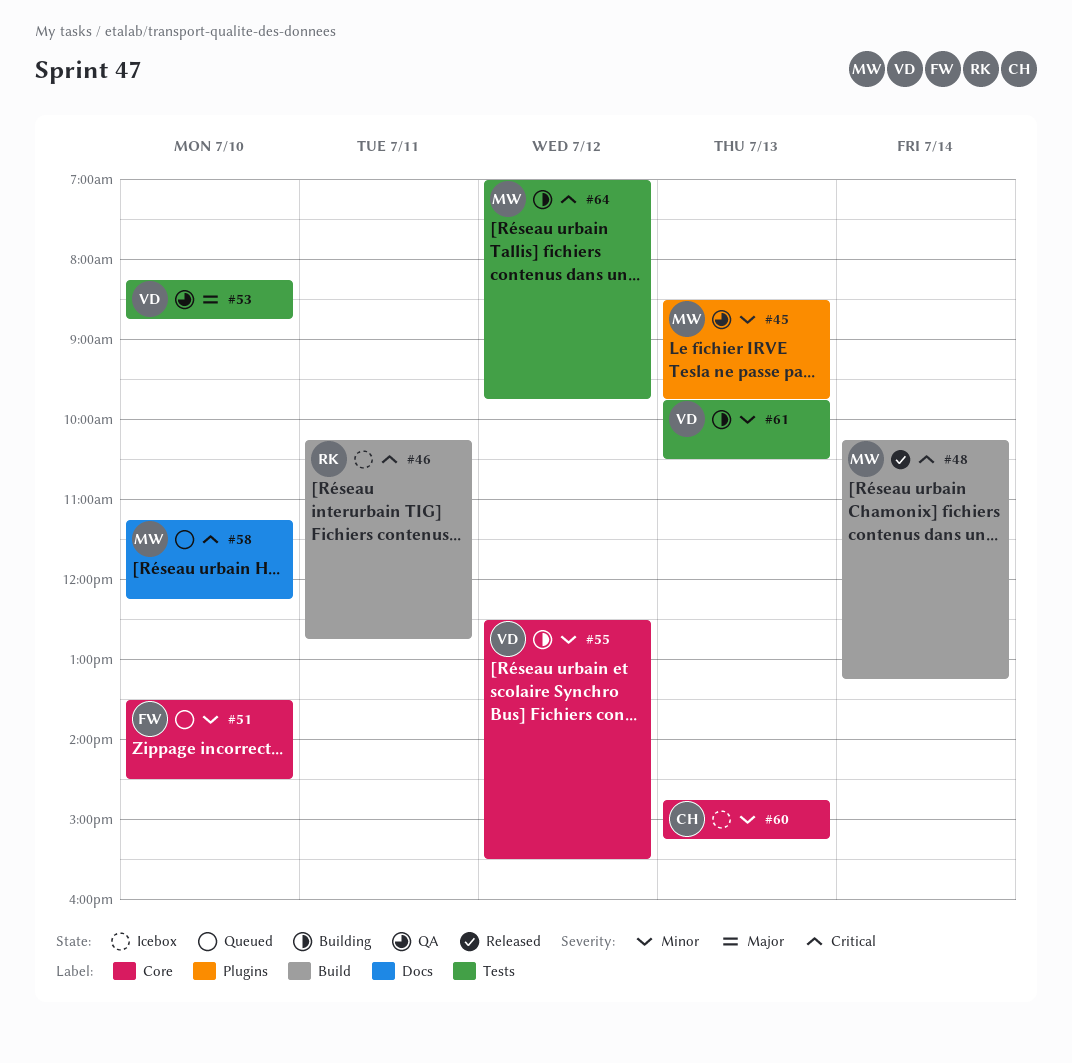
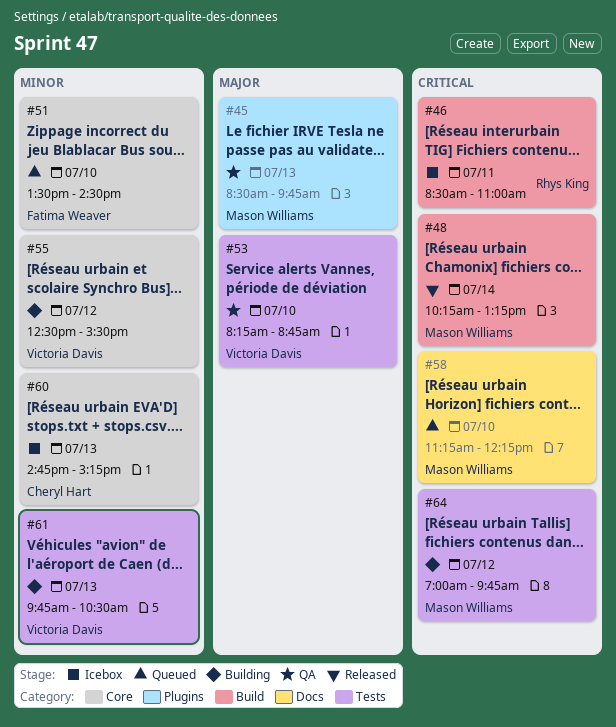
#45, priority: Minor -> Major
#46, begins: 10:15 -> 08:30
#46, ends: 12:45 -> 11:00

